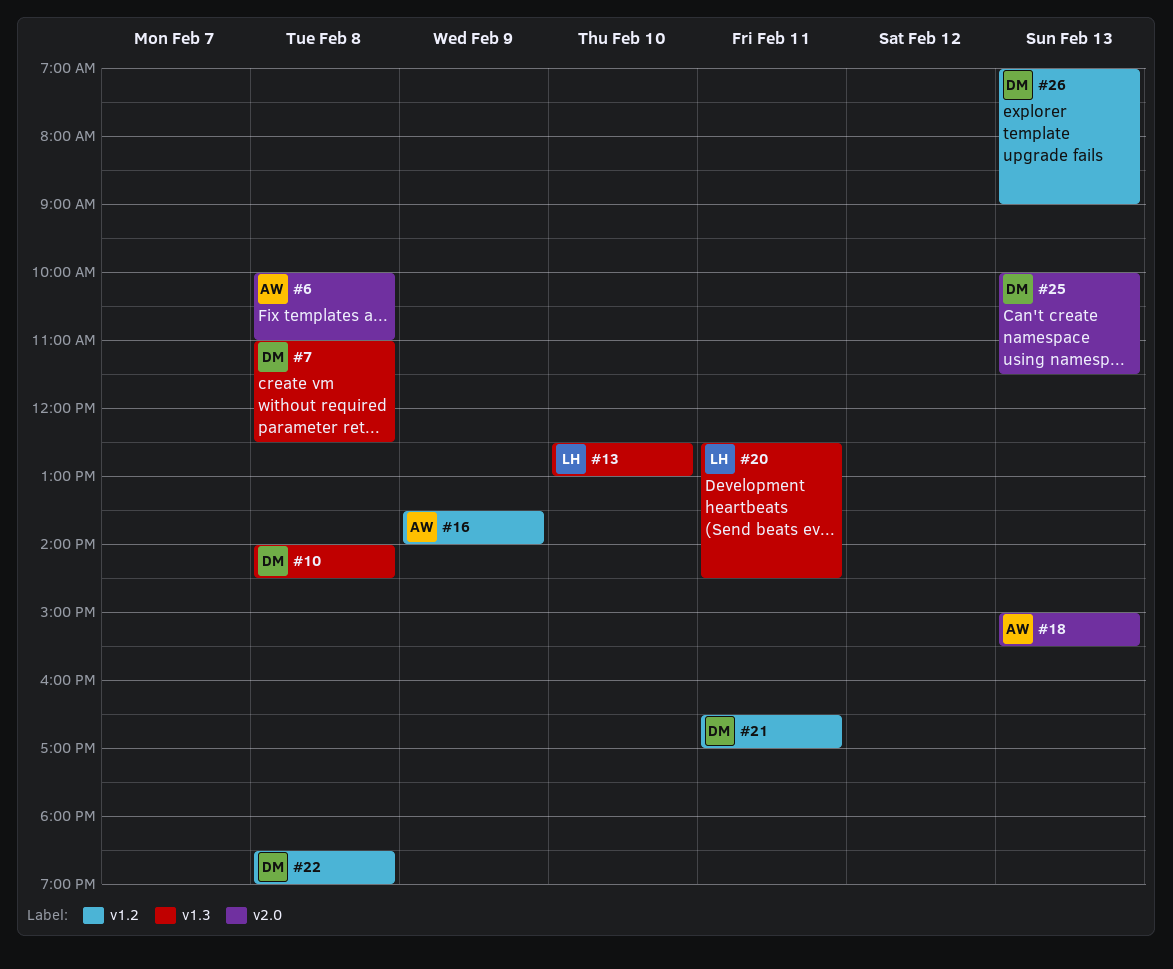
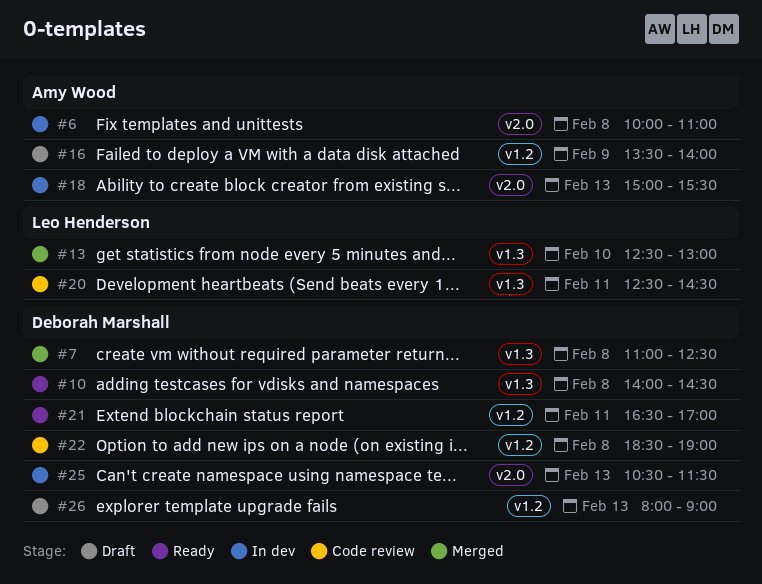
#25, begins: 10:00 -> 10:30
#26, begins: 07:00 -> 08:00

